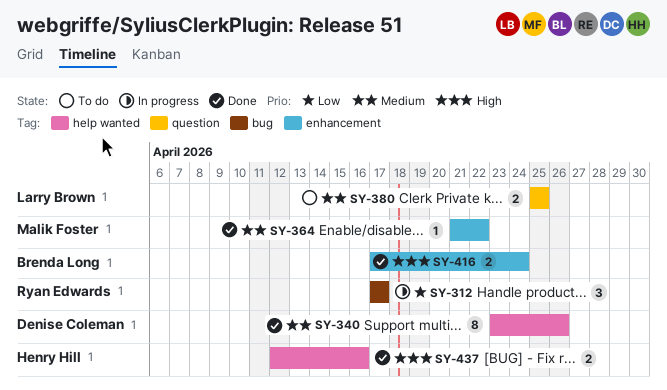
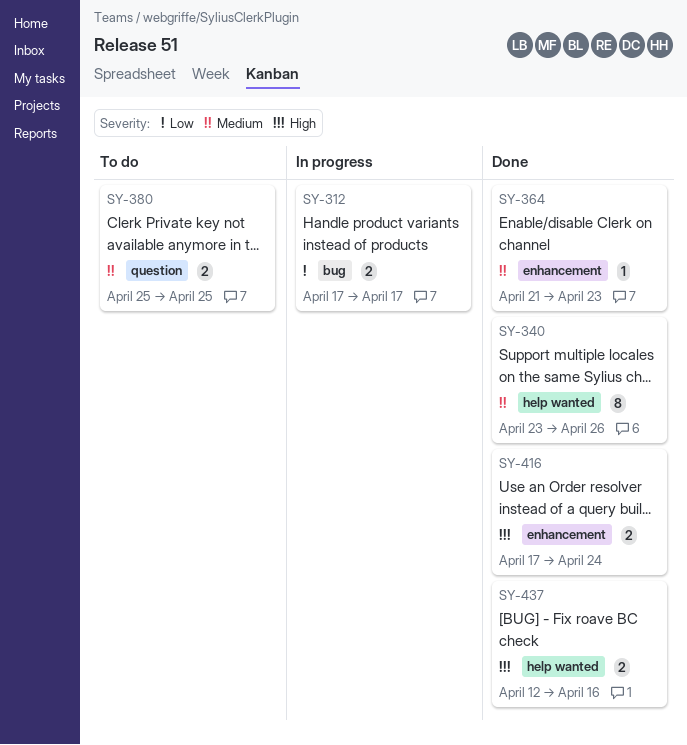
SY-312, estimate: 3 -> 2
SY-364, due: Apr 22 -> Apr 23

